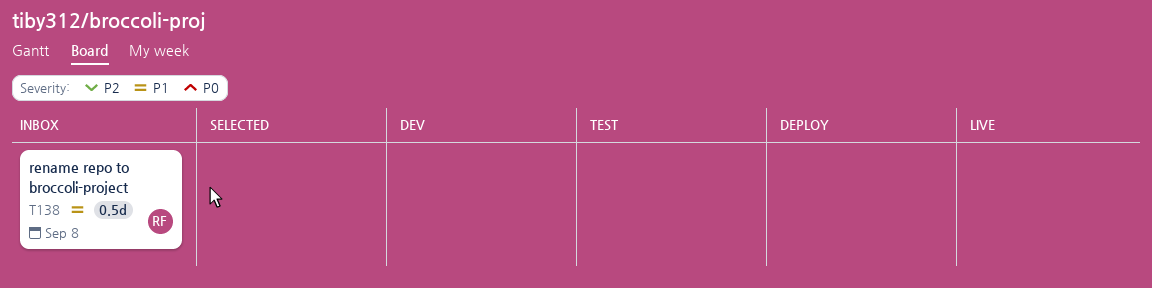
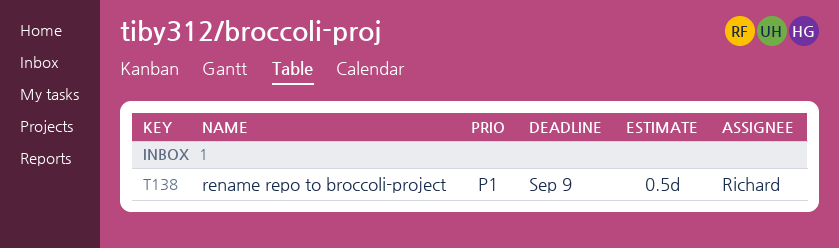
T138, due: Sep 8 -> Sep 9

